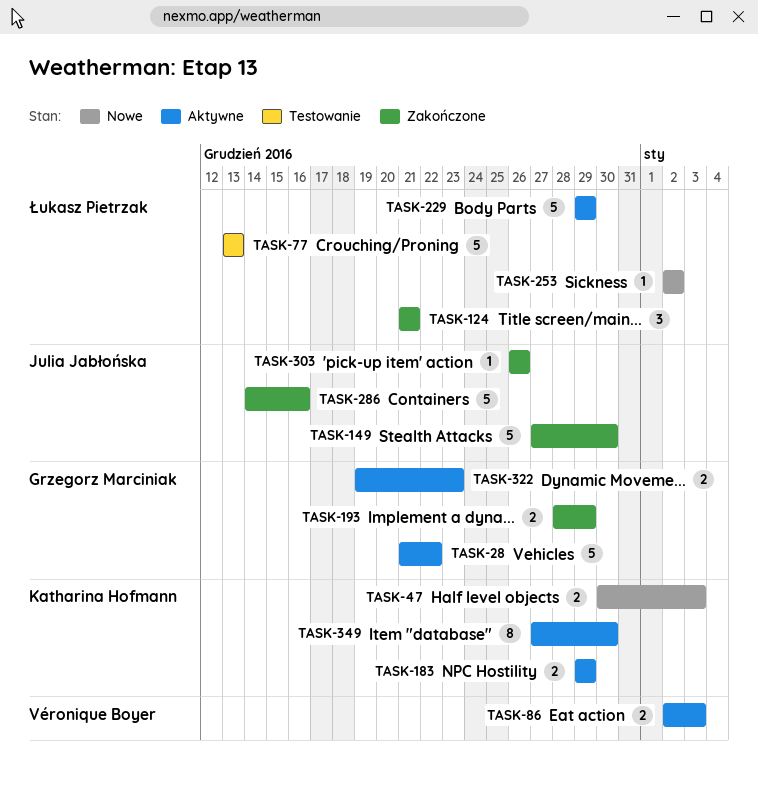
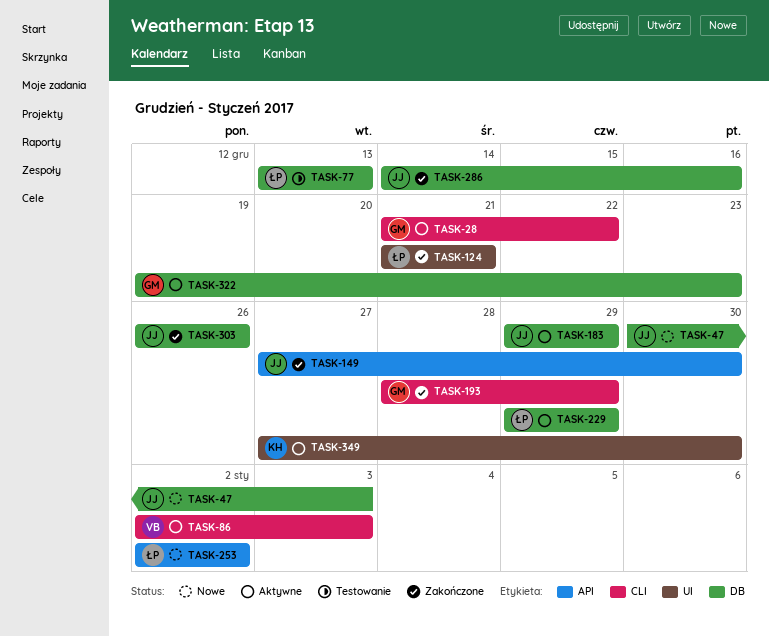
TASK-47, owner: Katharina Hofmann -> Julia Jabłońska
TASK-183, owner: Katharina Hofmann -> Julia Jabłońska

